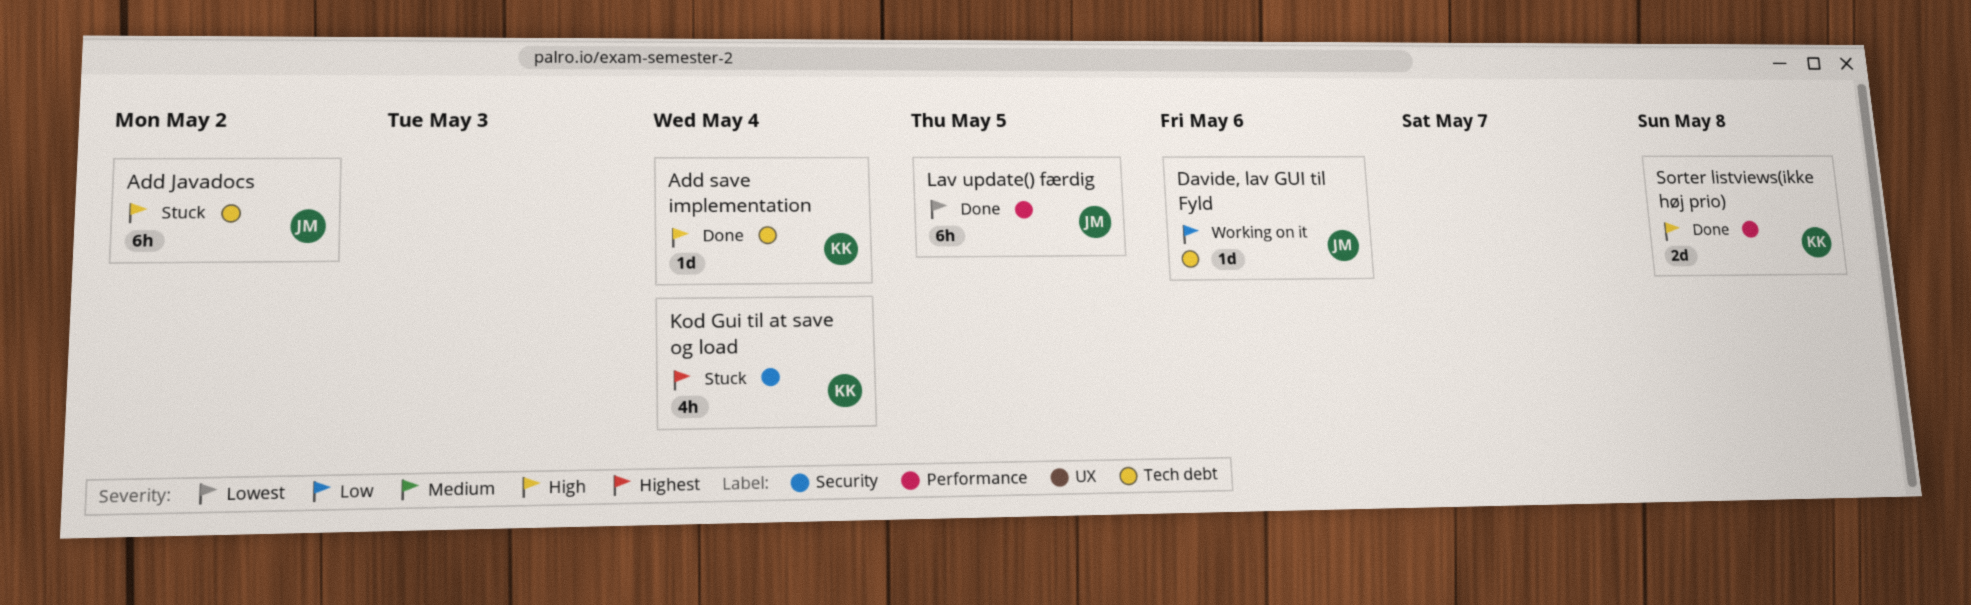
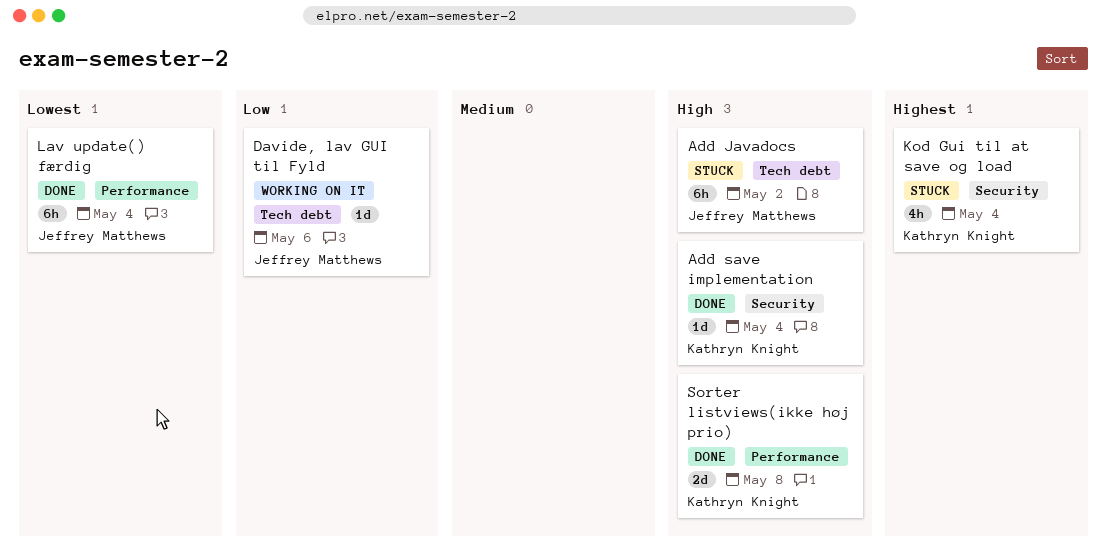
Add save implementation, label: Tech debt -> Security
Lav update() færdig, due: May 5 -> May 4

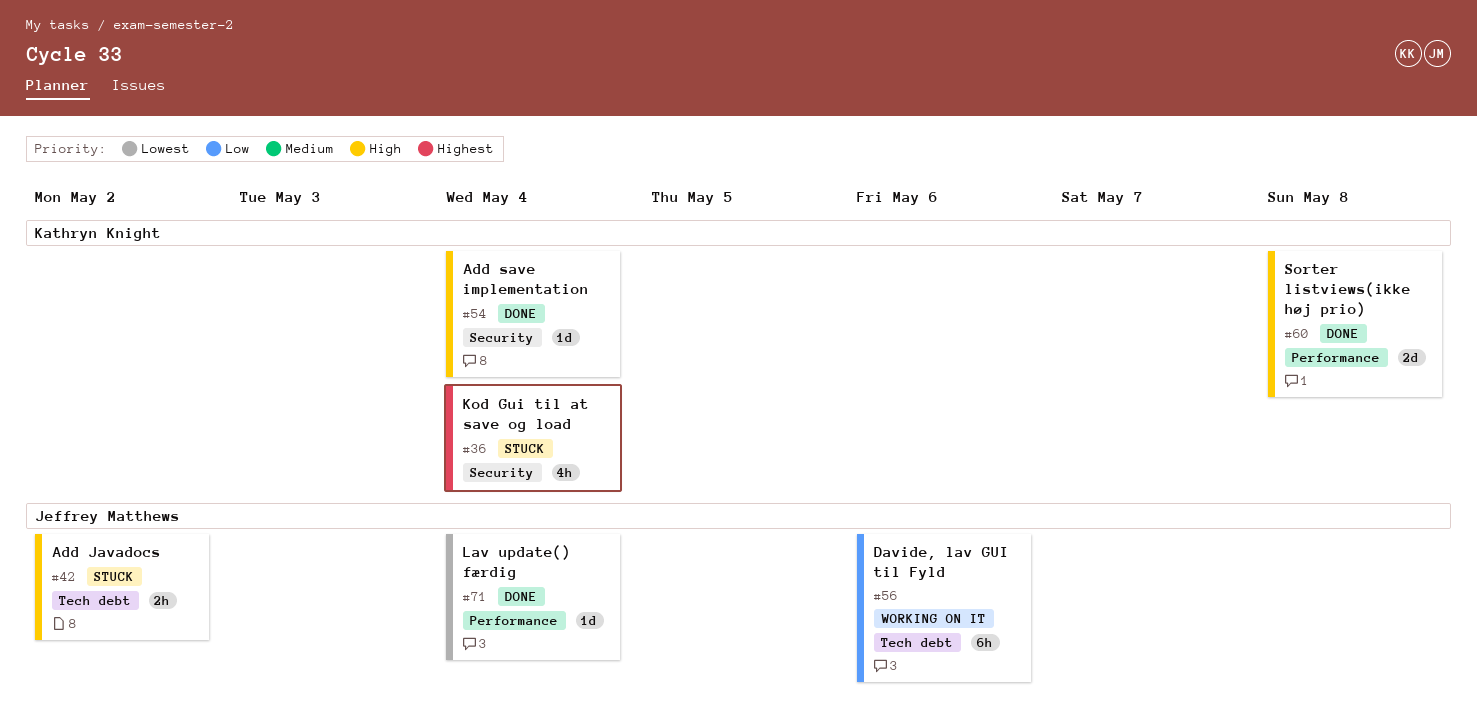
Add Javadocs, estimate: 6h -> 2h
Davide, lav GUI til Fyld, estimate: 1d -> 6h
Lav update() færdig, estimate: 6h -> 1d

